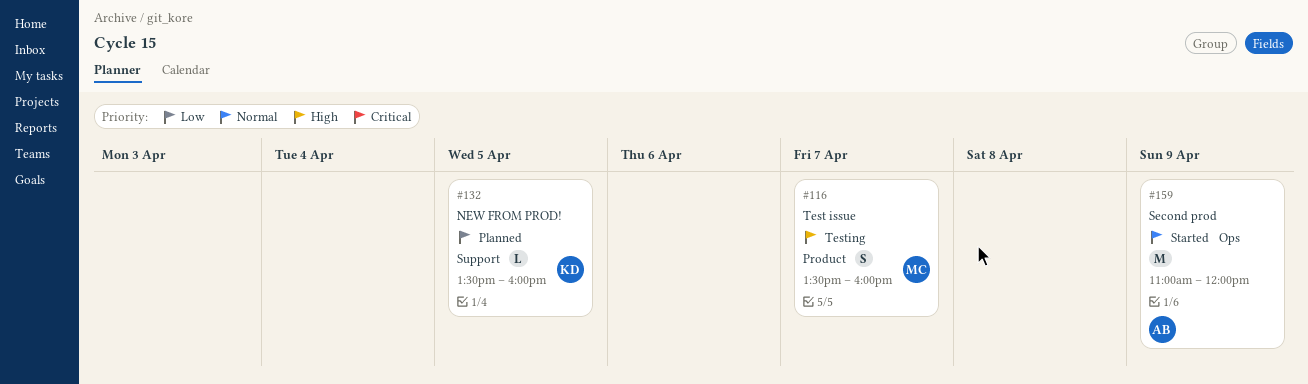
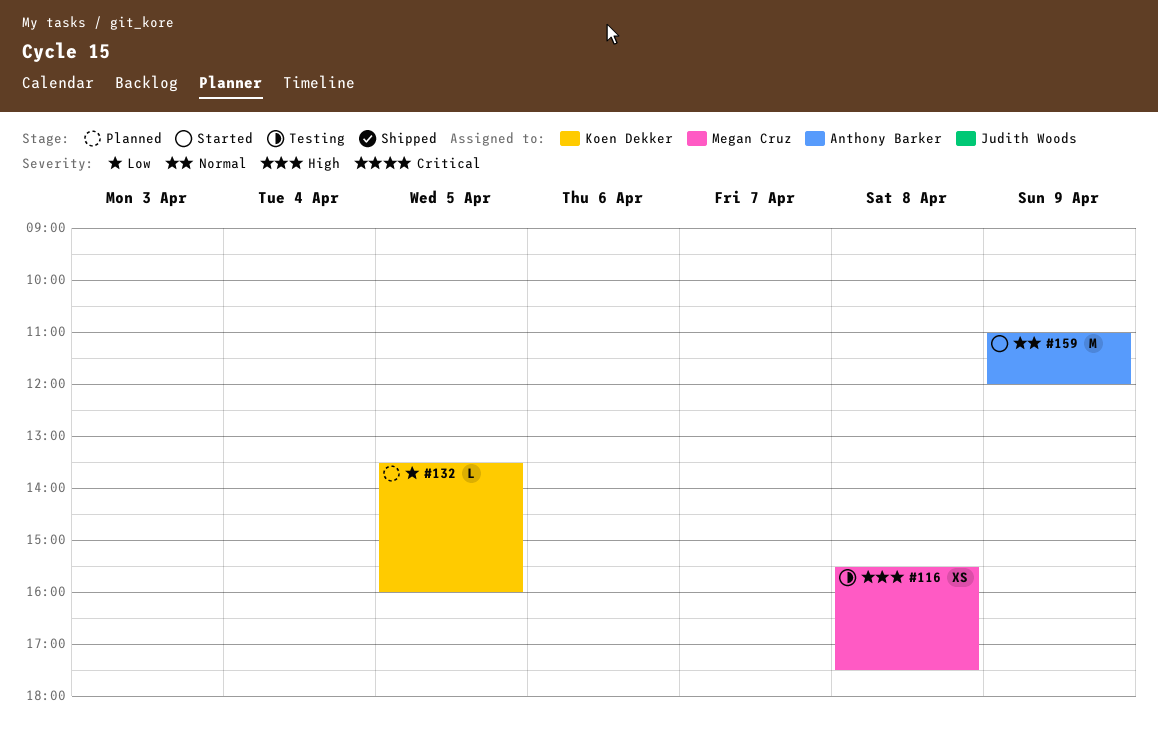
#116, estimate: S -> XS
#116, day: Apr 7 -> Apr 8
#116, begins: 13:30 -> 15:30
#116, ends: 16:00 -> 17:30

